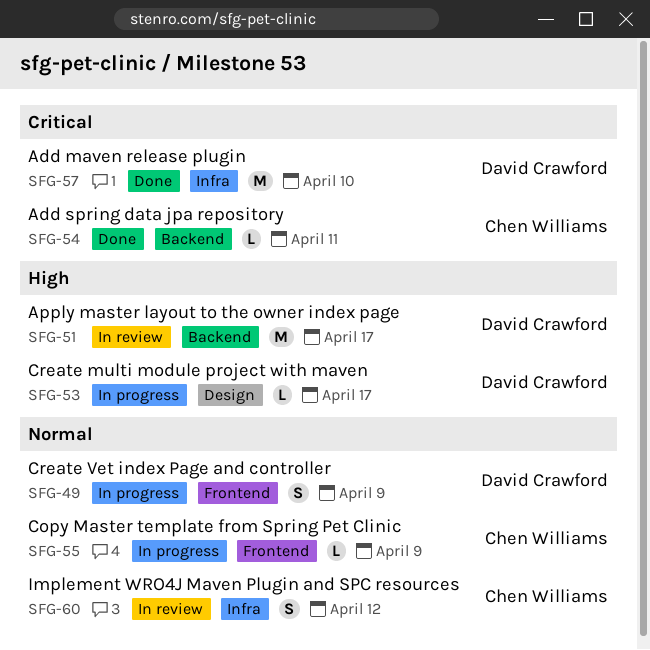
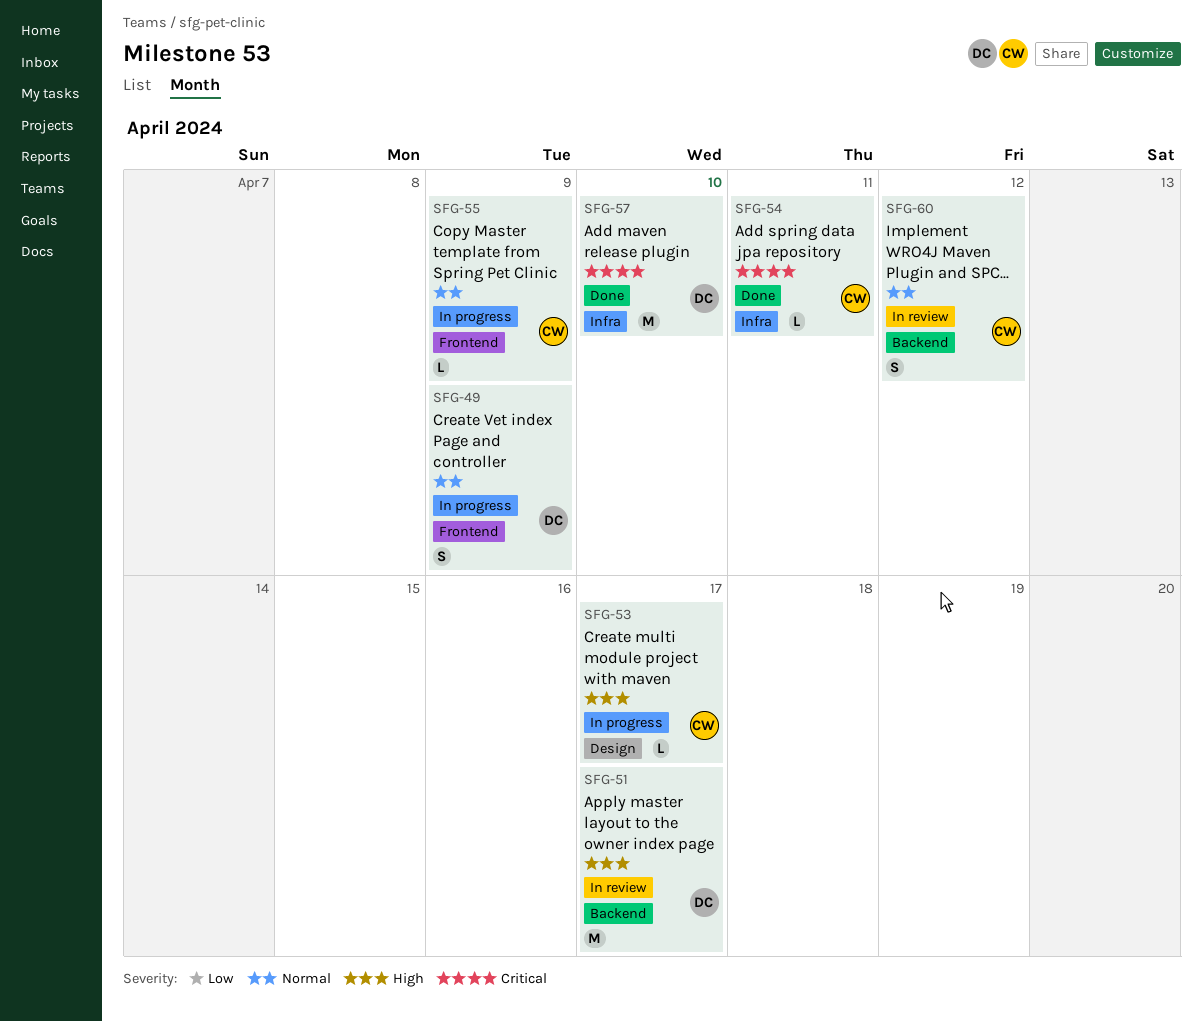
SFG-53, owner: David Crawford -> Chen Williams
SFG-54, label: Backend -> Infra
SFG-60, label: Infra -> Backend

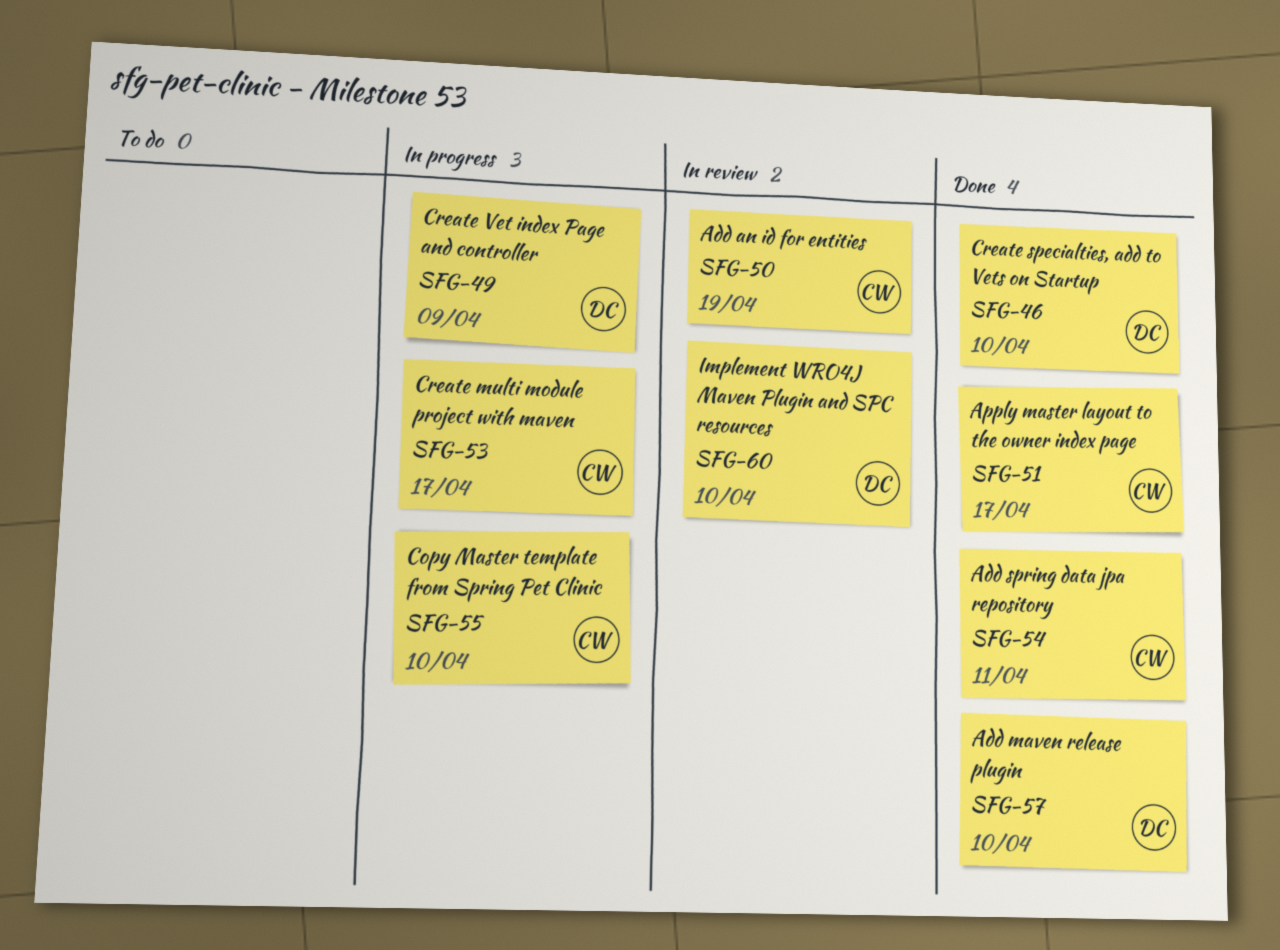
SFG-46: none -> present
SFG-50: none -> present
SFG-51, status: In review -> Done
SFG-51, owner: DC -> CW
SFG-55, due: Apr 9 -> Apr 10
SFG-60, owner: CW -> DC
SFG-60, due: Apr 12 -> Apr 10

